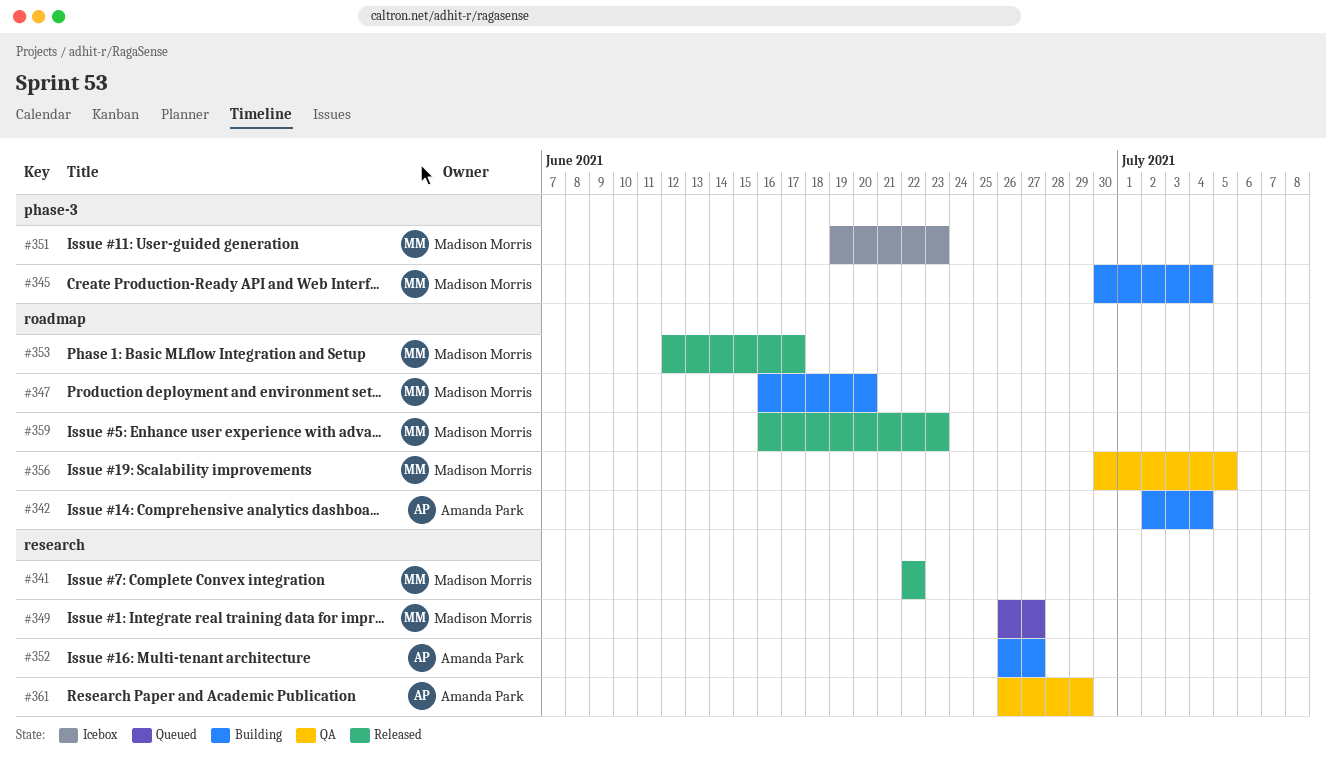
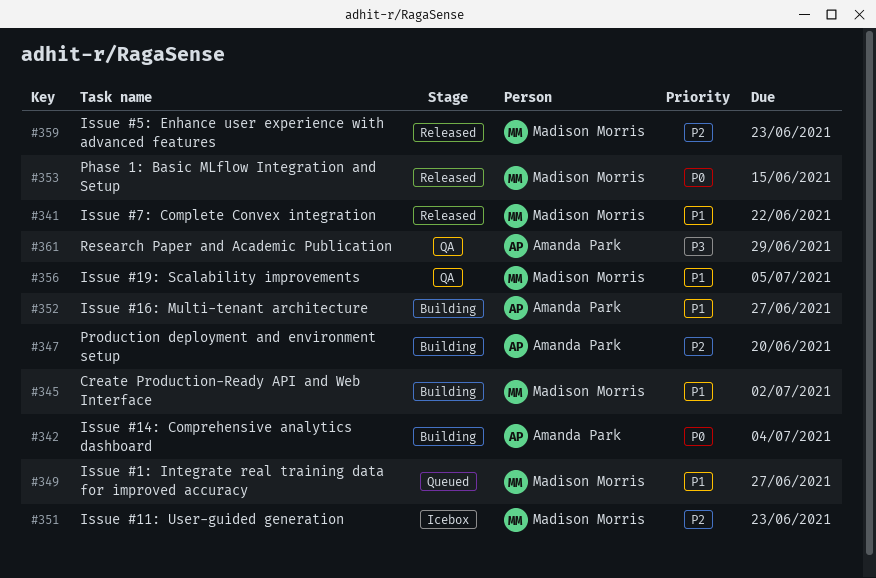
#345, due: Jul 4 -> Jul 2
#347, owner: Madison Morris -> Amanda Park
#353, due: Jun 17 -> Jun 15

